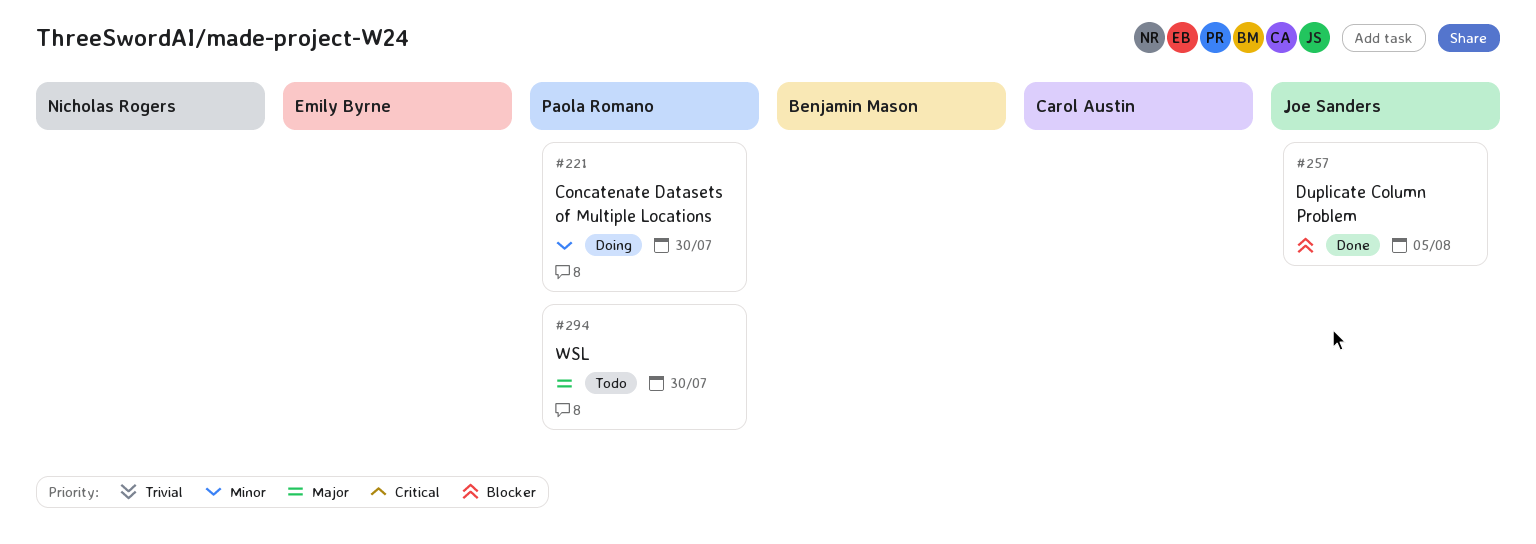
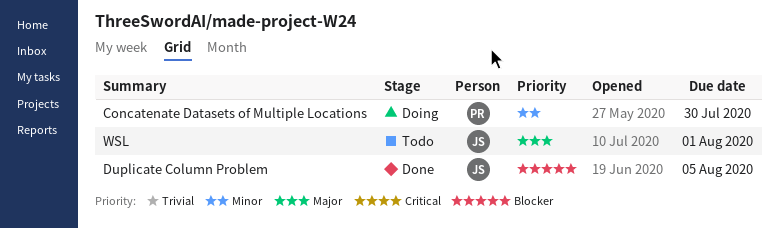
WSL, owner: Paola Romano -> Joe Sanders
WSL, due: Jul 30 -> Aug 1

